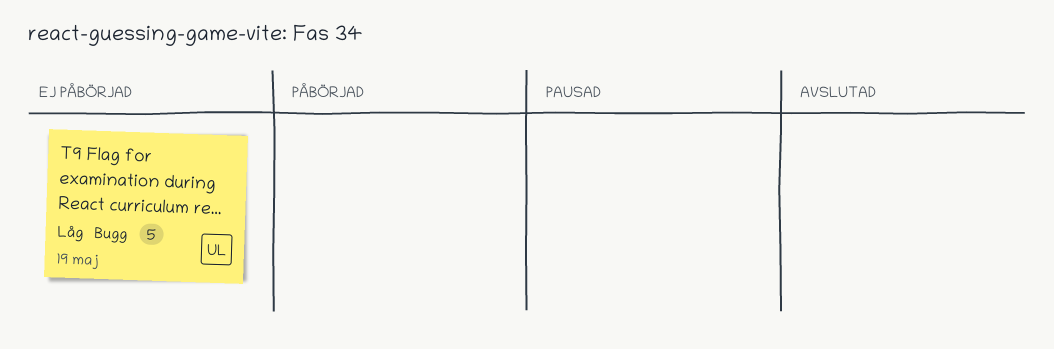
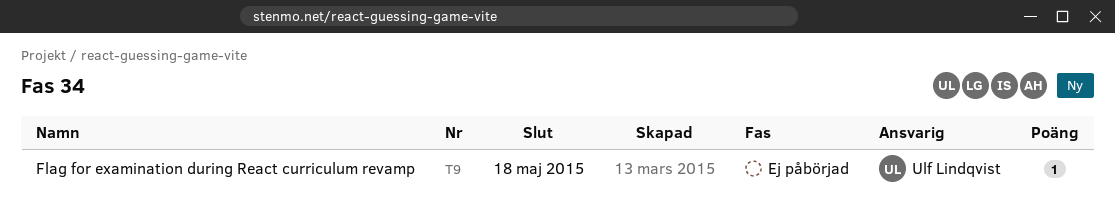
T9, estimate: 5 -> 1
T9, due: May 19 -> May 18

